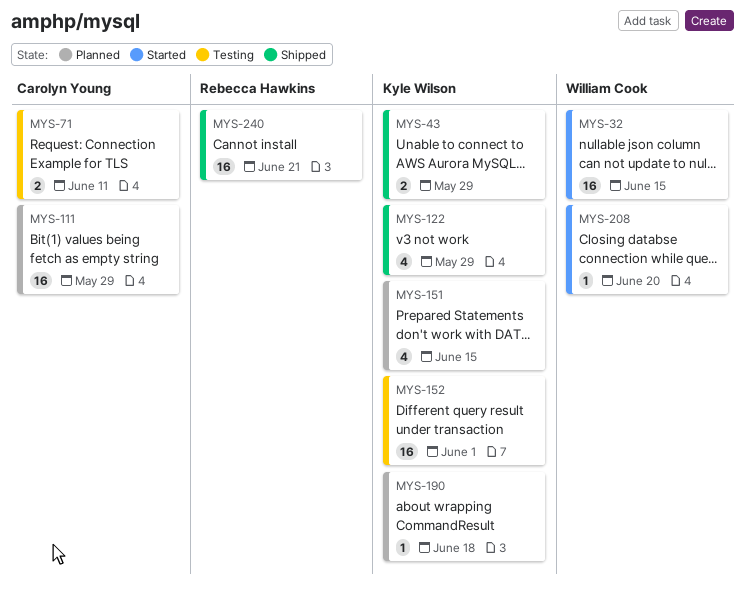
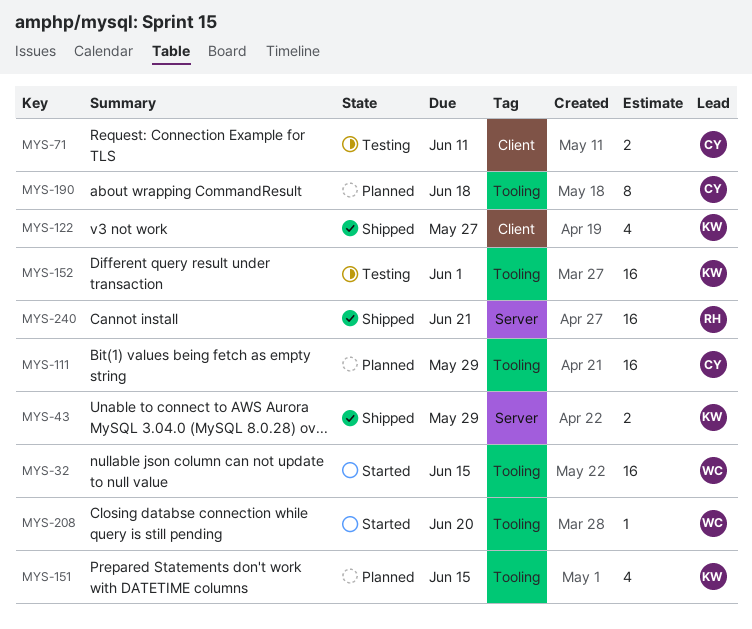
MYS-122, due: May 29 -> May 27
MYS-190, owner: Kyle Wilson -> Carolyn Young
MYS-190, estimate: 1 -> 8

